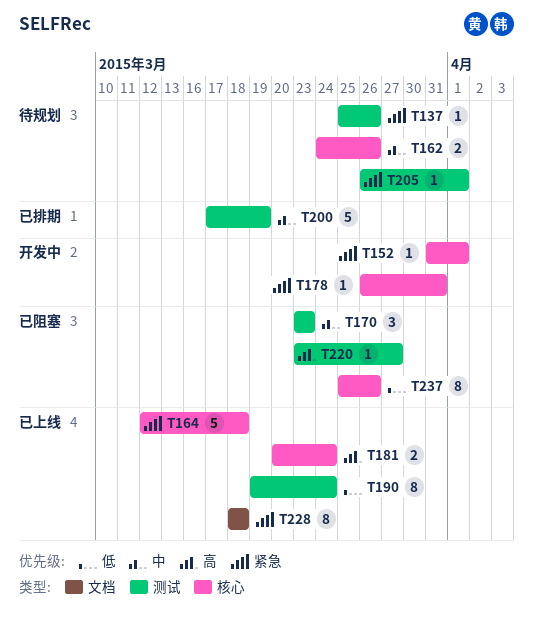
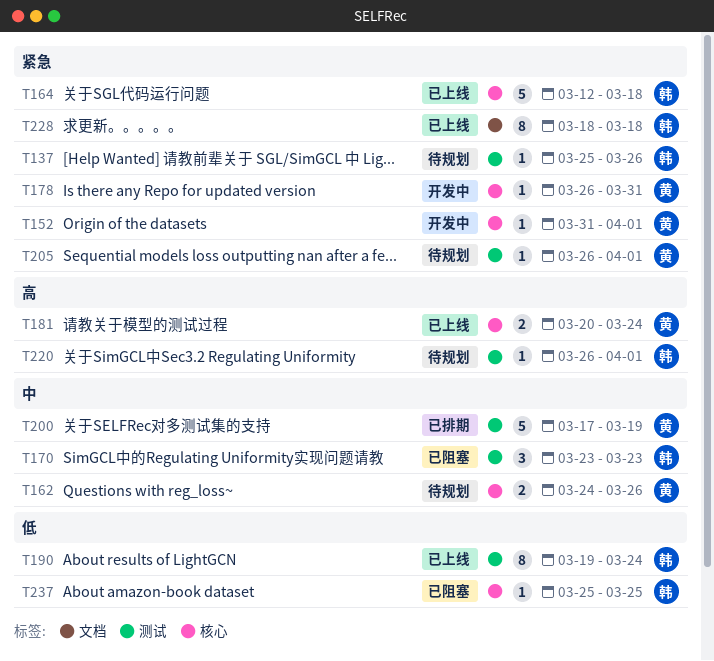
T220, status: 已阻塞 -> 待规划
T220, start: Mar 23 -> Mar 26
T220, due: Mar 27 -> Apr 1
T237, estimate: 8 -> 1
T237, due: Mar 26 -> Mar 25

